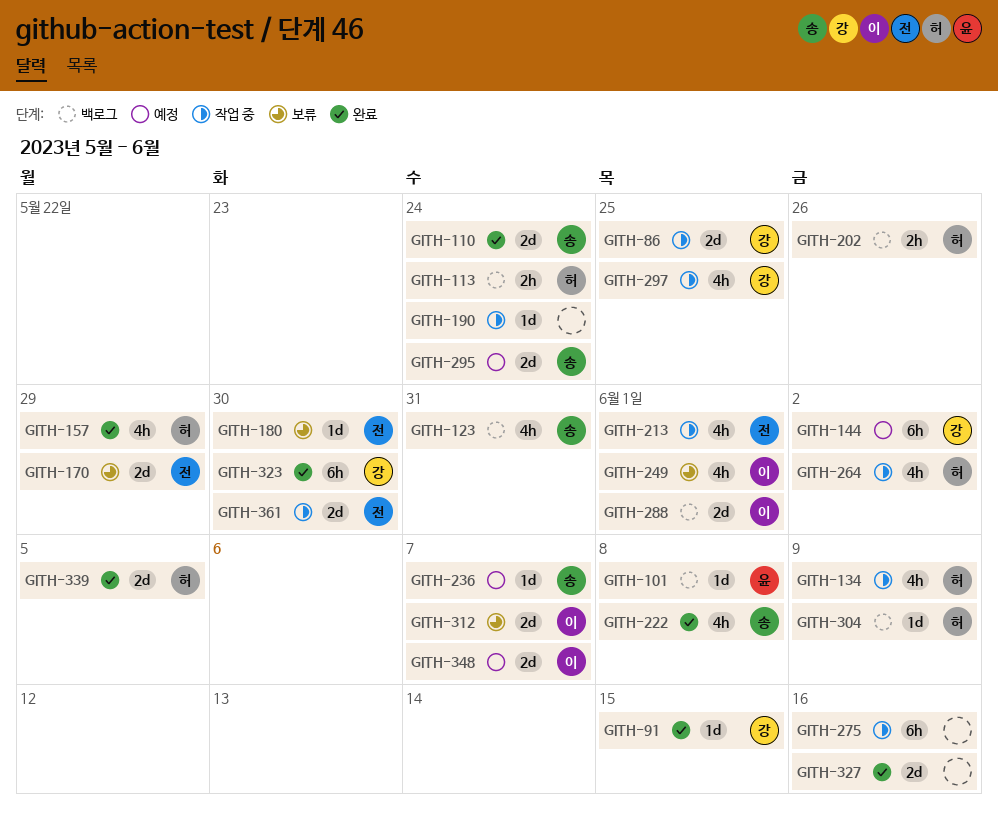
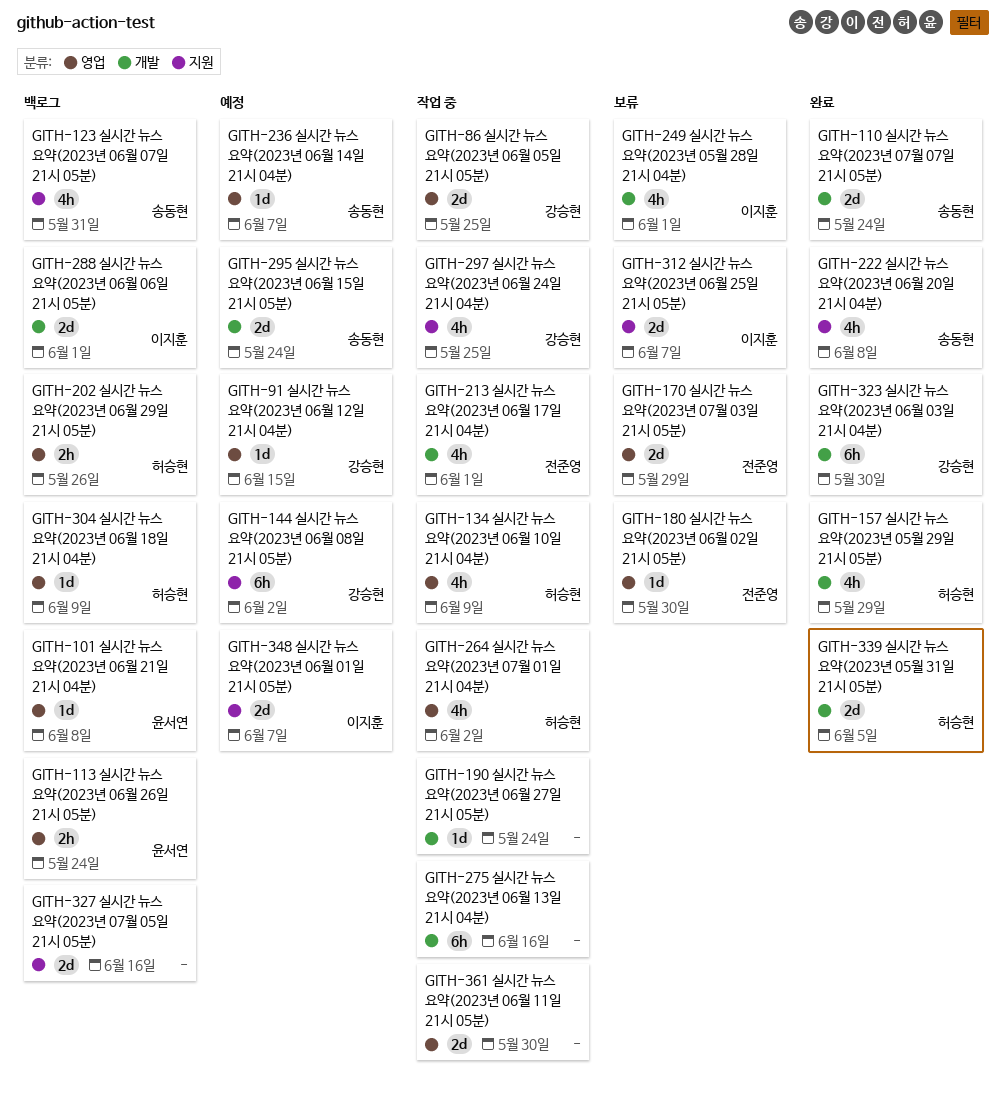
GITH-91, status: 완료 -> 예정
GITH-113, owner: 허승현 -> 윤서연
GITH-327, status: 완료 -> 백로그
GITH-361, owner: 전준영 -> none

